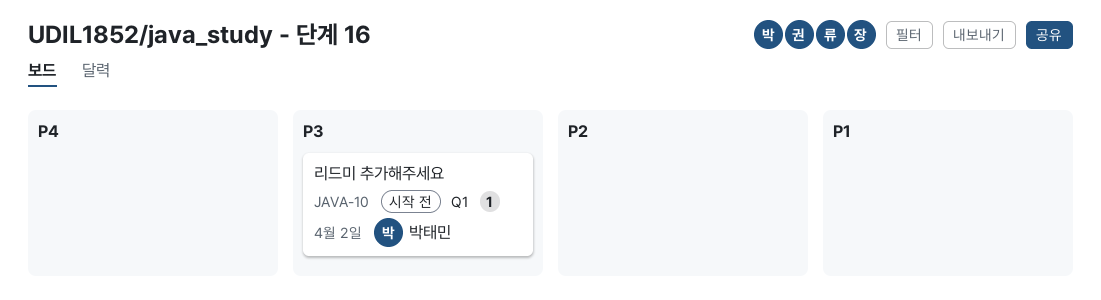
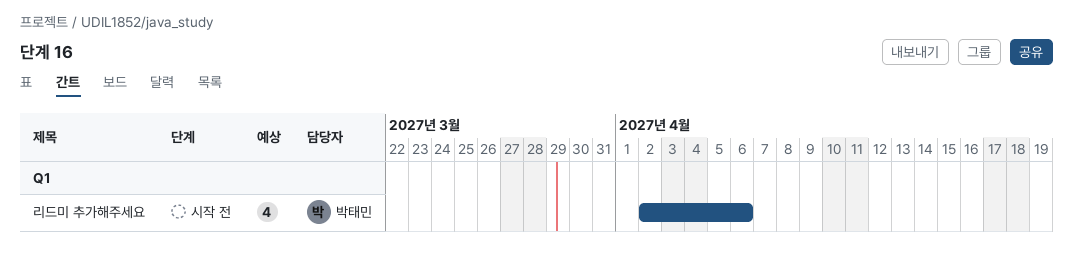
리드미 추가해주세요, estimate: 1 -> 4
리드미 추가해주세요, due: Apr 2 -> Apr 6

